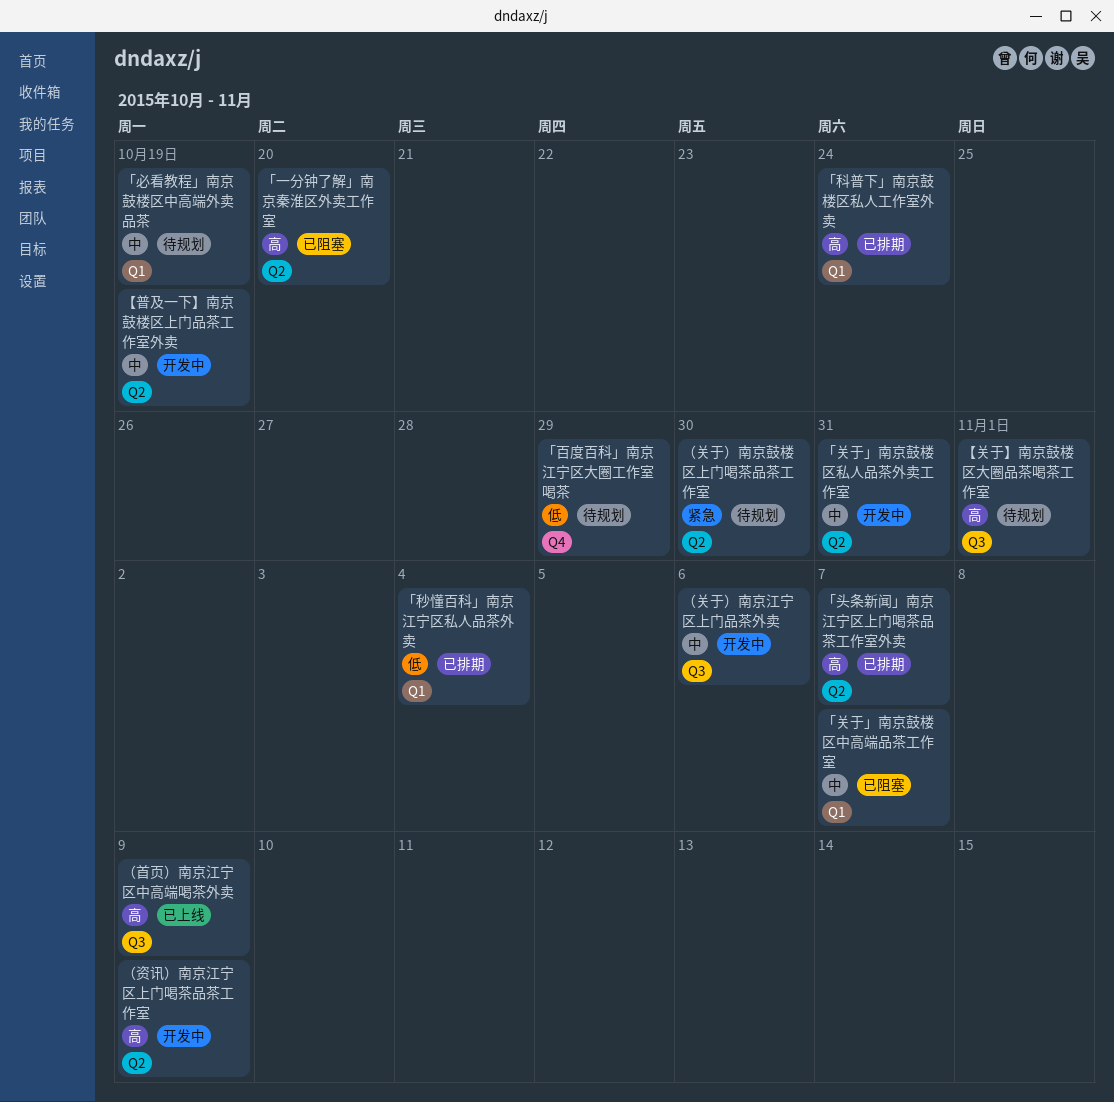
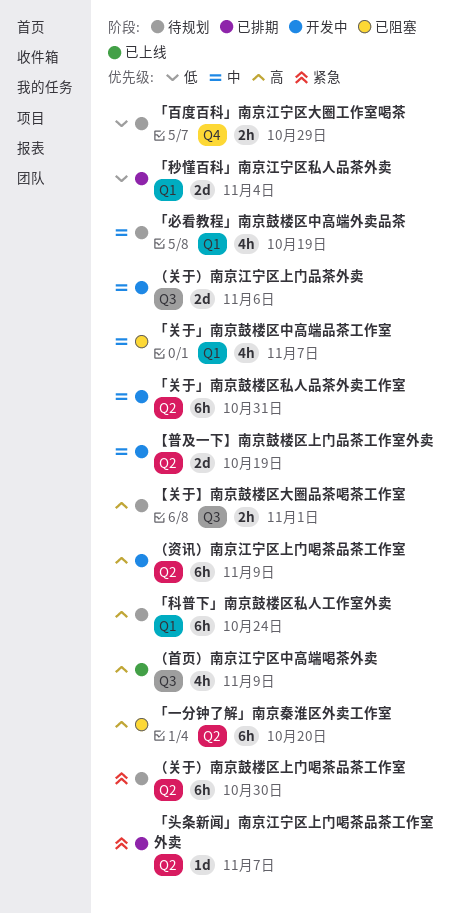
「头条新闻」南京江宁区上门喝茶品茶工作室外卖, priority: 高 -> 紧急
「科普下」南京鼓楼区私人工作室外卖, status: 已排期 -> 待规划

